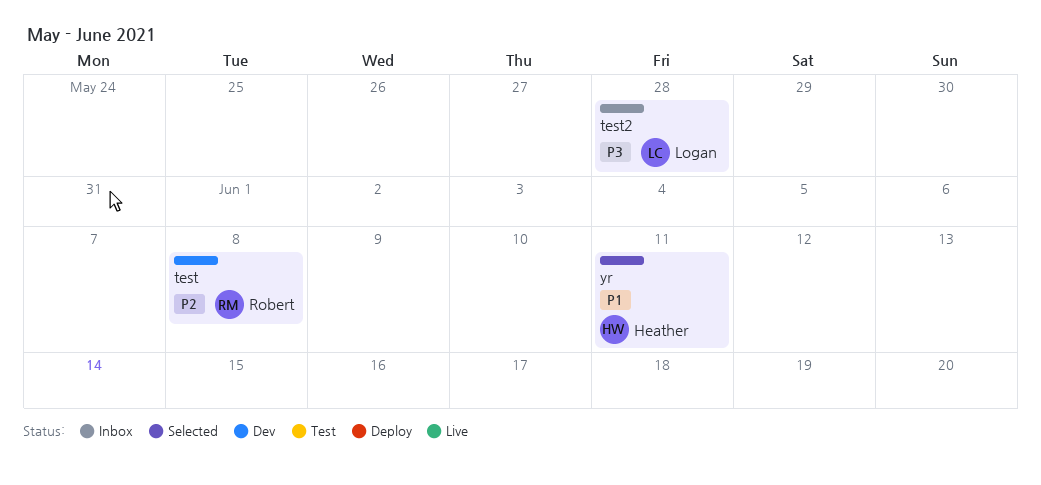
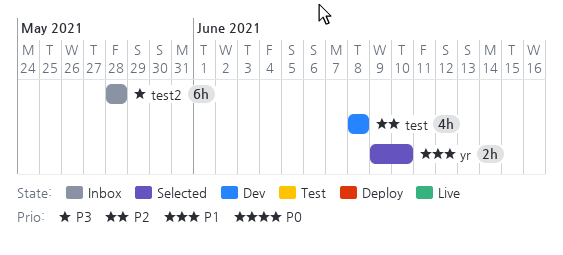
yr, due: Jun 11 -> Jun 10

